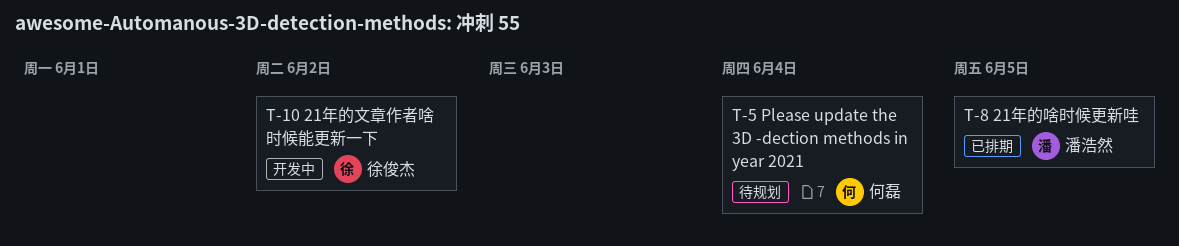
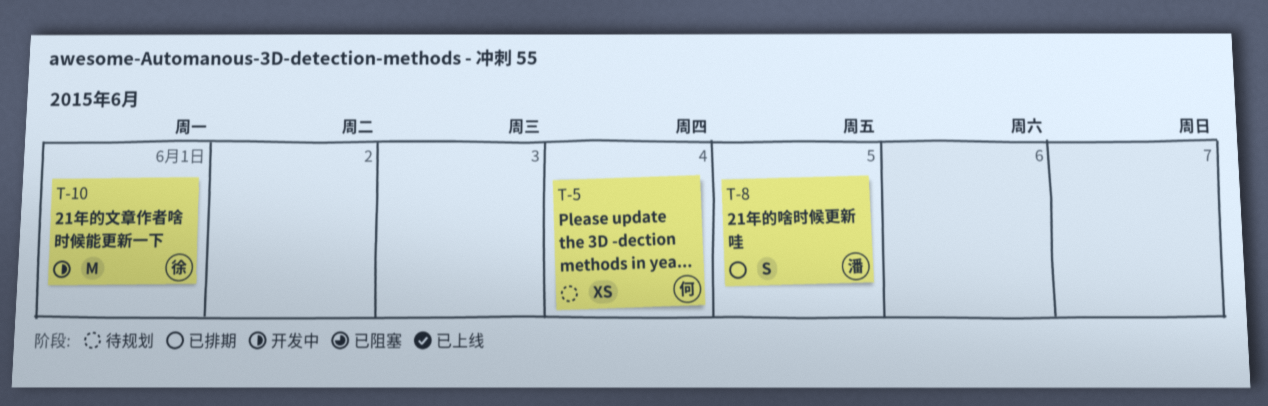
T-10, due: Jun 2 -> Jun 1

